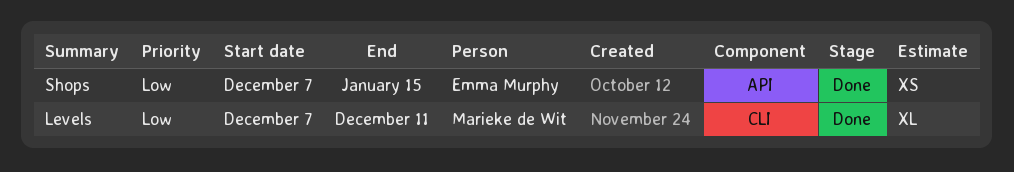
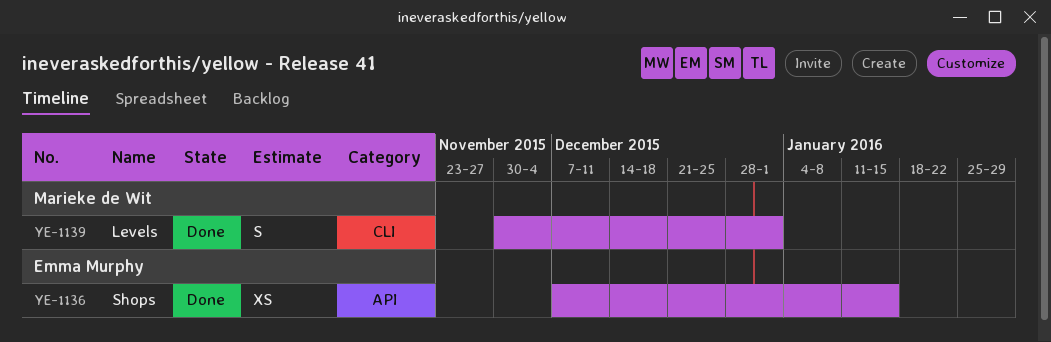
Levels, estimate: XL -> S
Levels, start: Dec 7 -> Nov 30
Levels, due: Dec 11 -> Jan 1

